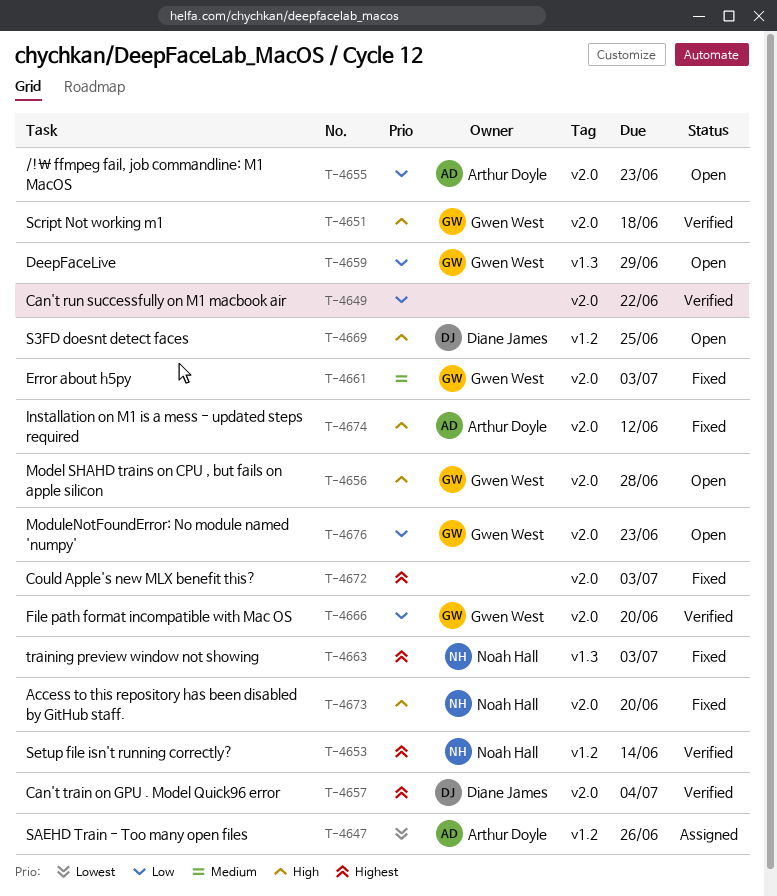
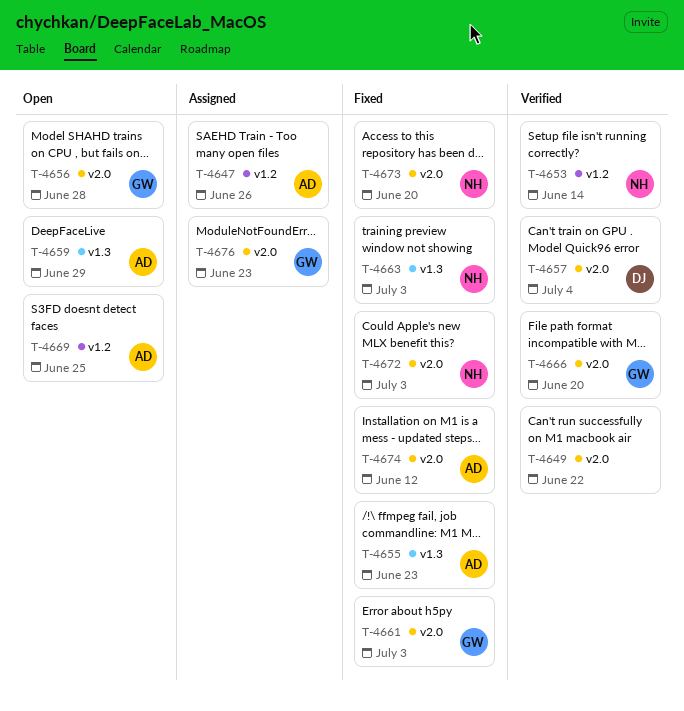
T-4651: present -> none
T-4655, status: Open -> Fixed
T-4655, label: v2.0 -> v1.3
T-4659, owner: Gwen West -> Arthur Doyle
T-4669, owner: Diane James -> Arthur Doyle
T-4672, owner: none -> Noah Hall
T-4676, status: Open -> Assigned

